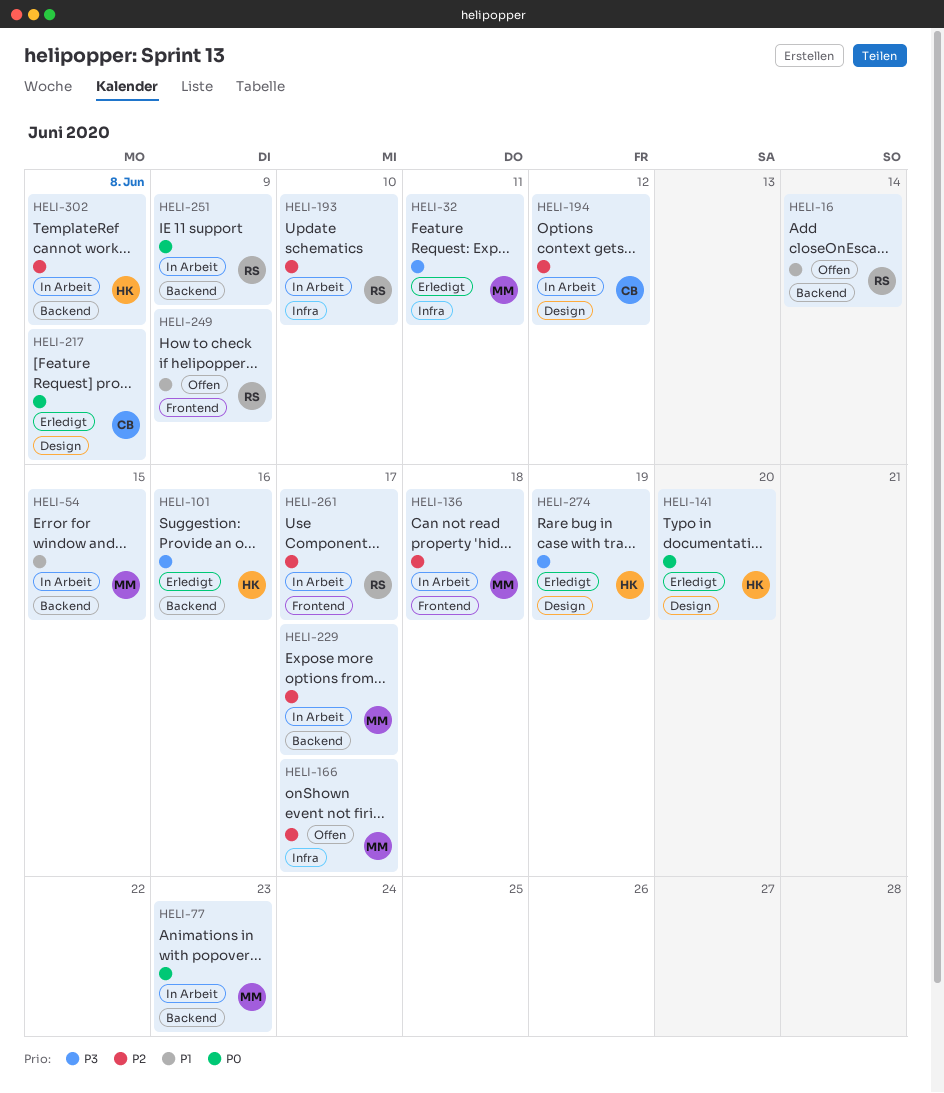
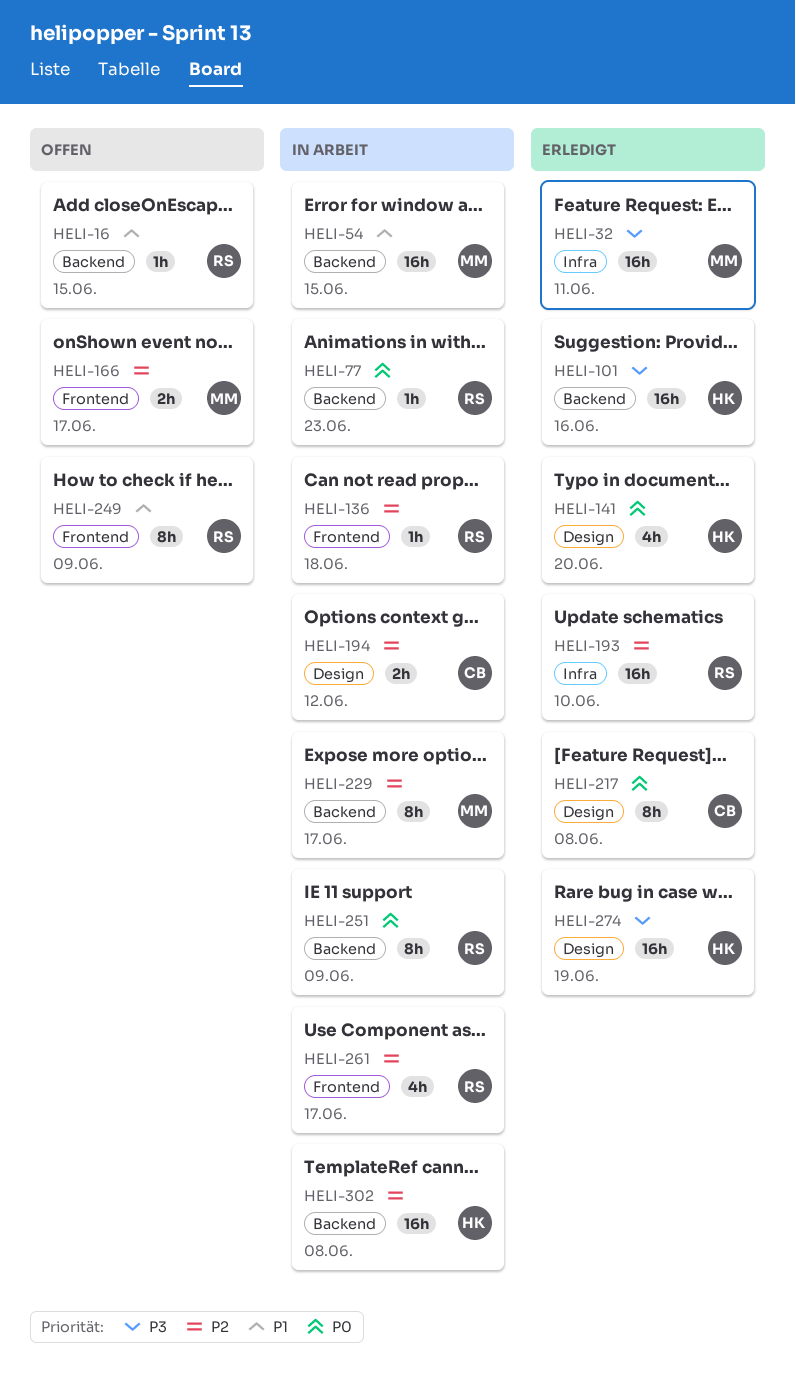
HELI-16, due: Jun 14 -> Jun 15
HELI-77, owner: MM -> RS
HELI-136, owner: MM -> RS
HELI-166, label: Infra -> Frontend
HELI-193, status: In Arbeit -> Erledigt

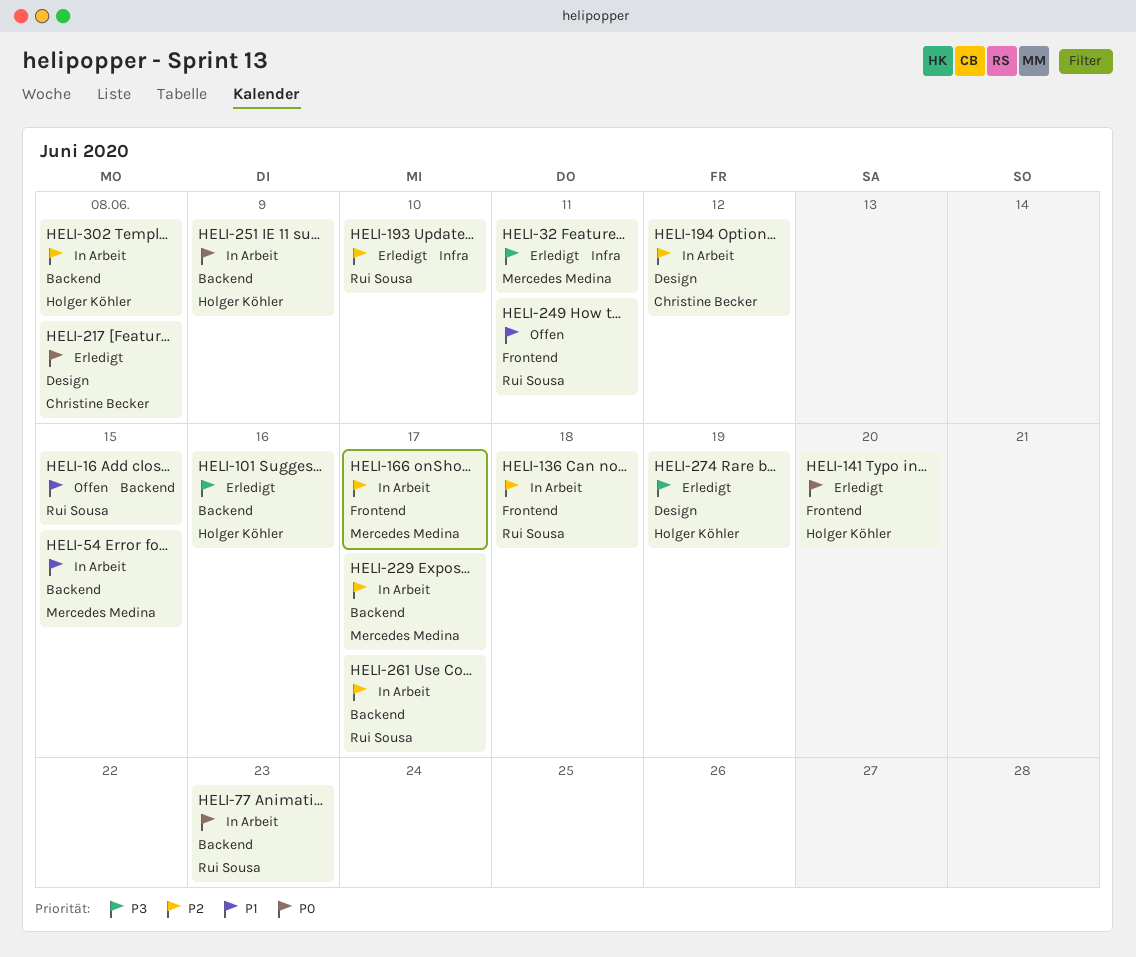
HELI-141, label: Design -> Frontend
HELI-166, status: Offen -> In Arbeit
HELI-249, due: Jun 9 -> Jun 11
HELI-251, owner: Rui Sousa -> Holger Köhler
HELI-261, label: Frontend -> Backend

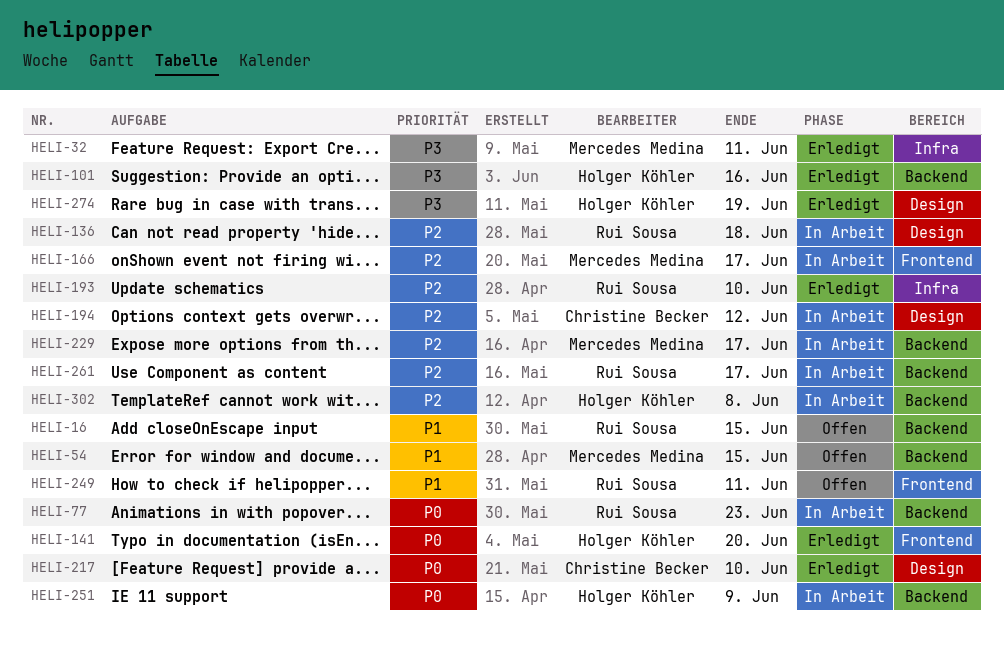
HELI-54, status: In Arbeit -> Offen
HELI-136, label: Frontend -> Design
HELI-217, due: Jun 8 -> Jun 10

